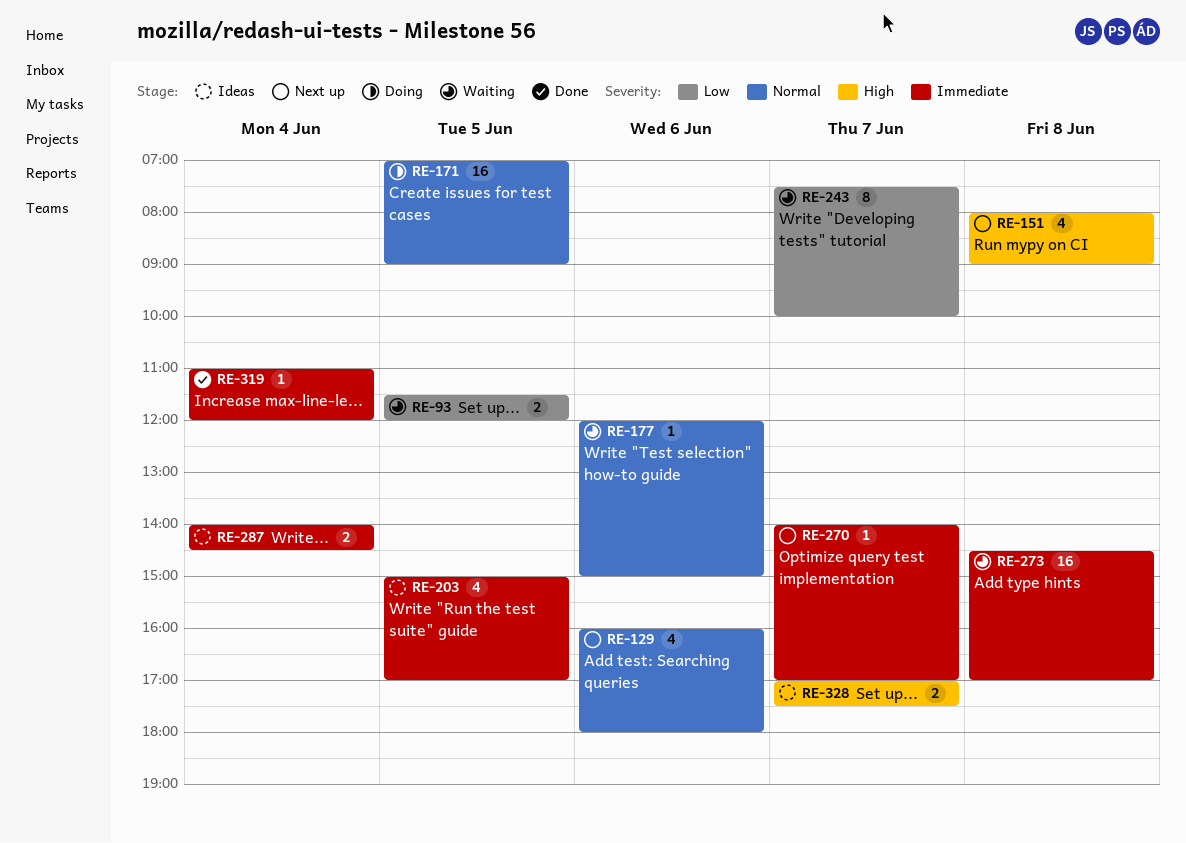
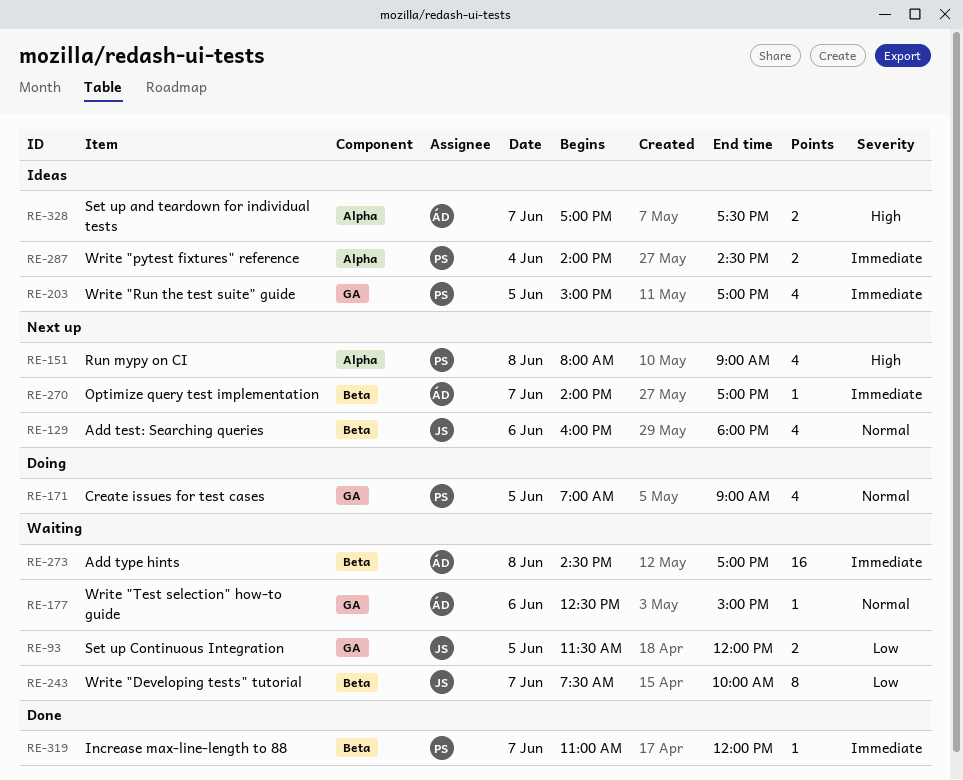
RE-171, estimate: 16 -> 4
RE-177, begins: 12:00 -> 12:30
RE-319, day: Jun 4 -> Jun 7

